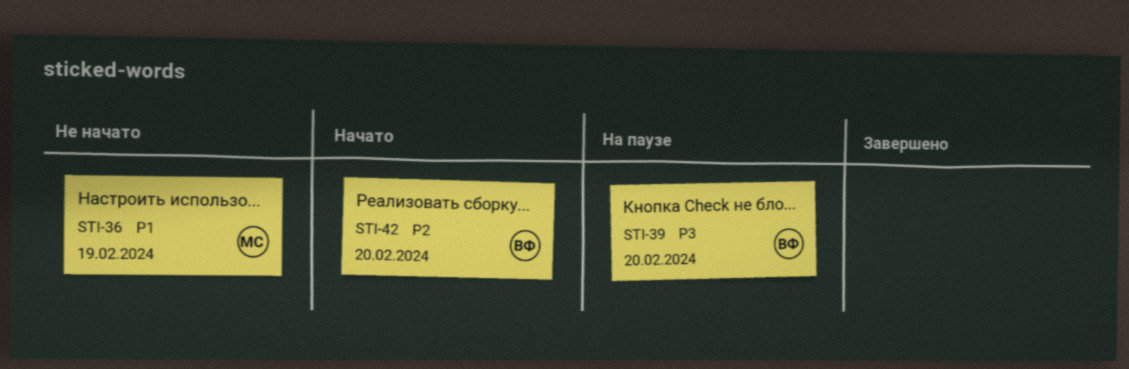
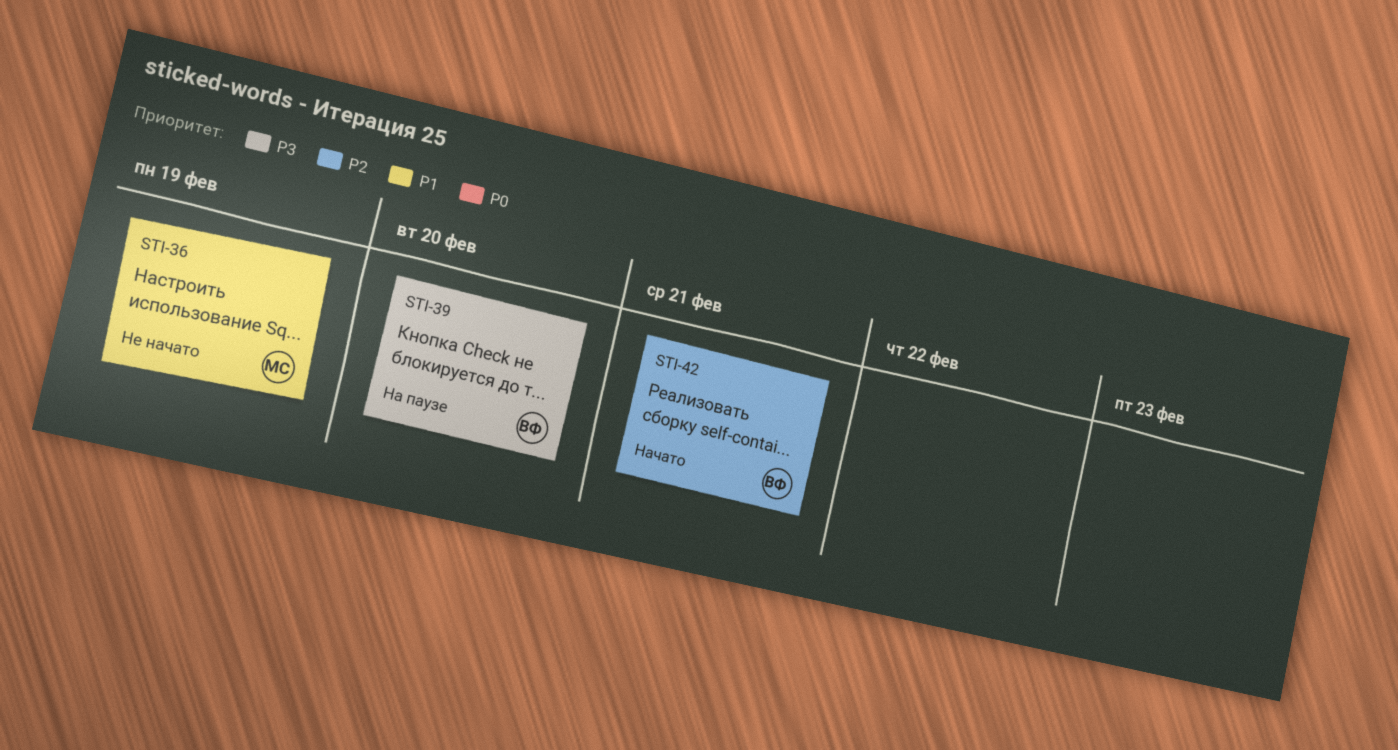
STI-42, due: Feb 20 -> Feb 21

